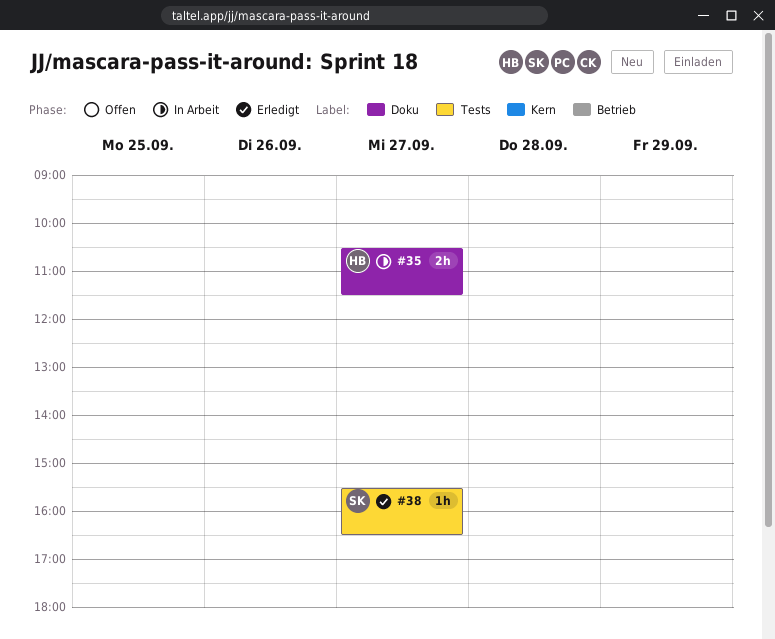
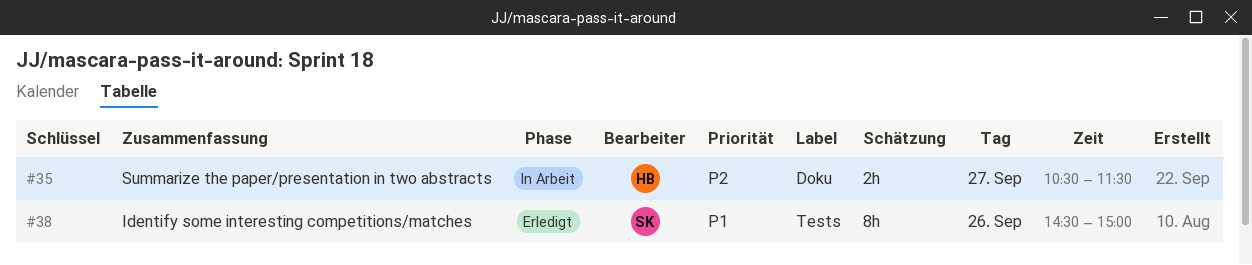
#38, estimate: 1h -> 8h
#38, day: Sep 27 -> Sep 26
#38, begins: 15:30 -> 14:30
#38, ends: 16:30 -> 15:00

